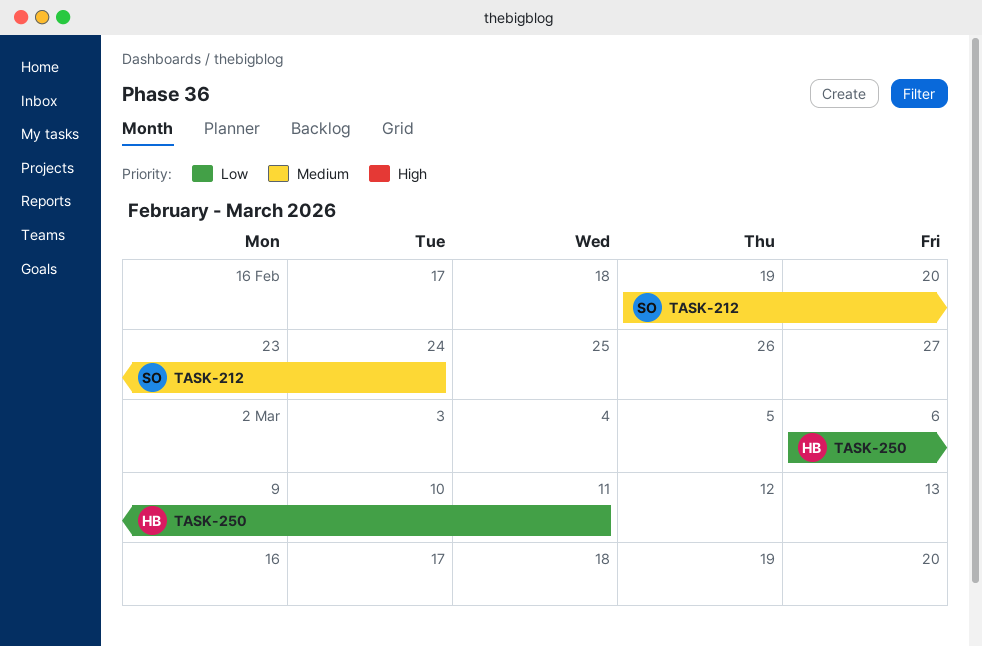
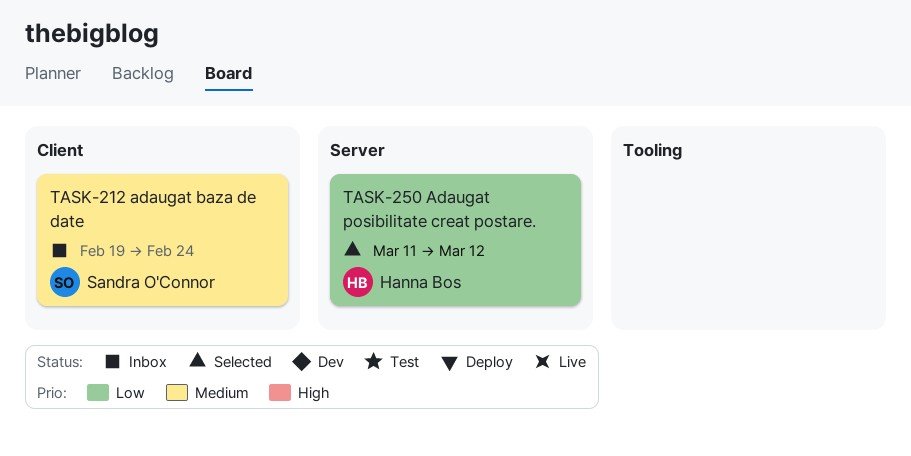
TASK-250, start: Mar 6 -> Mar 11
TASK-250, due: Mar 11 -> Mar 12

